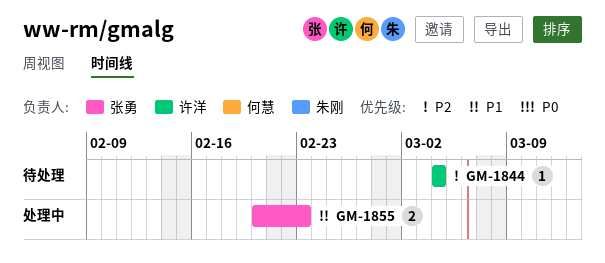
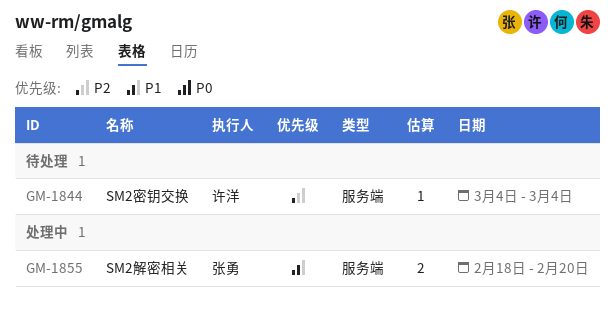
GM-1855, start: Feb 20 -> Feb 18
GM-1855, due: Feb 23 -> Feb 20

